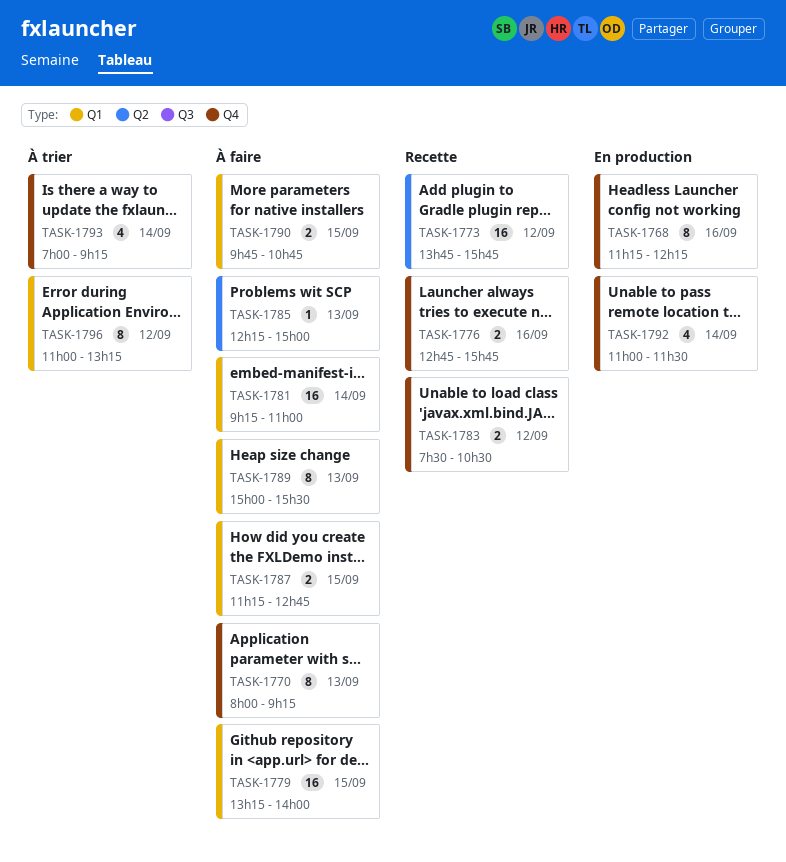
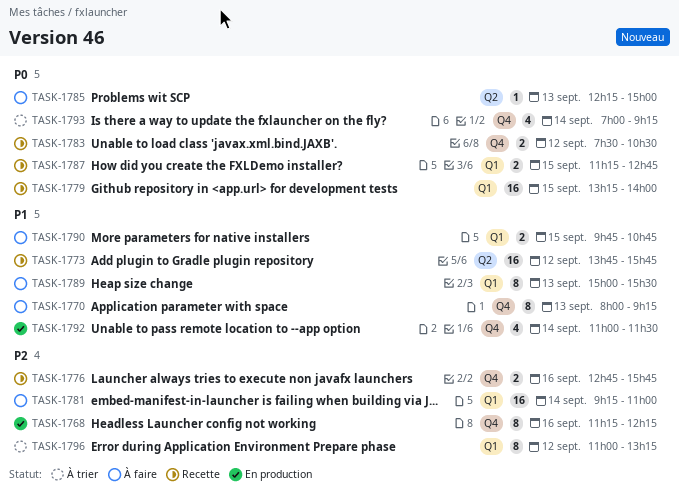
TASK-1779, status: À faire -> Recette
TASK-1787, status: À faire -> Recette

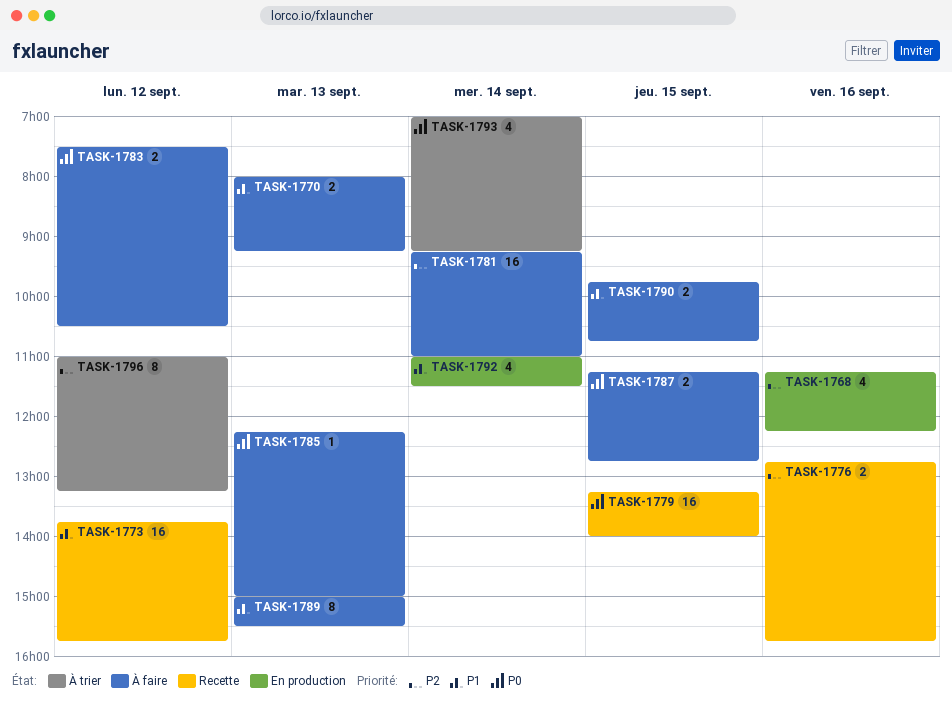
TASK-1768, estimate: 8 -> 4
TASK-1770, estimate: 8 -> 2
TASK-1783, status: Recette -> À faire
TASK-1787, status: Recette -> À faire

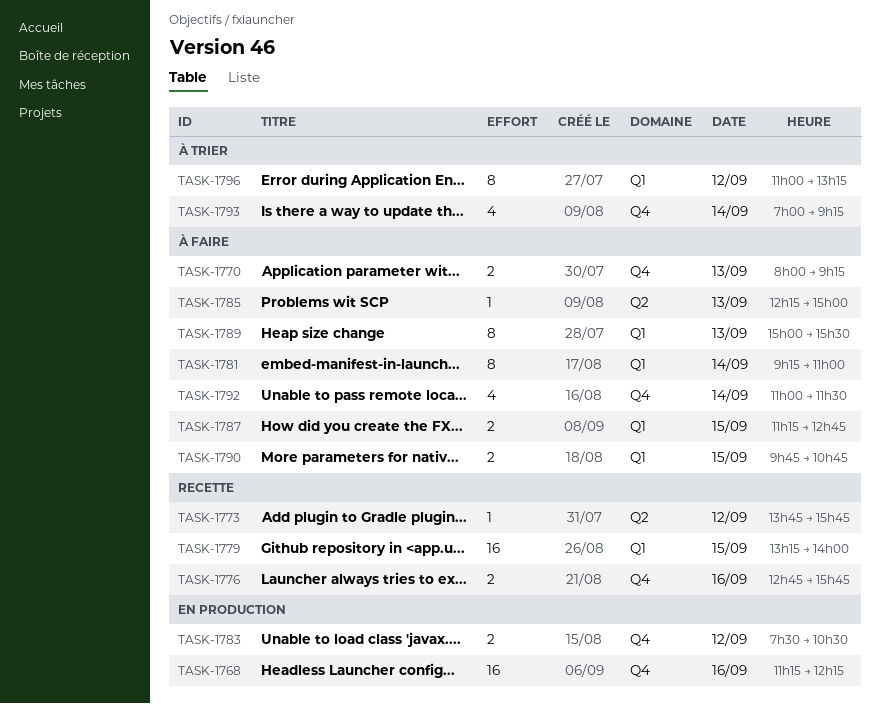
TASK-1768, estimate: 4 -> 16
TASK-1773, estimate: 16 -> 1
TASK-1781, estimate: 16 -> 8
TASK-1783, status: À faire -> En production
TASK-1792, status: En production -> À faire

